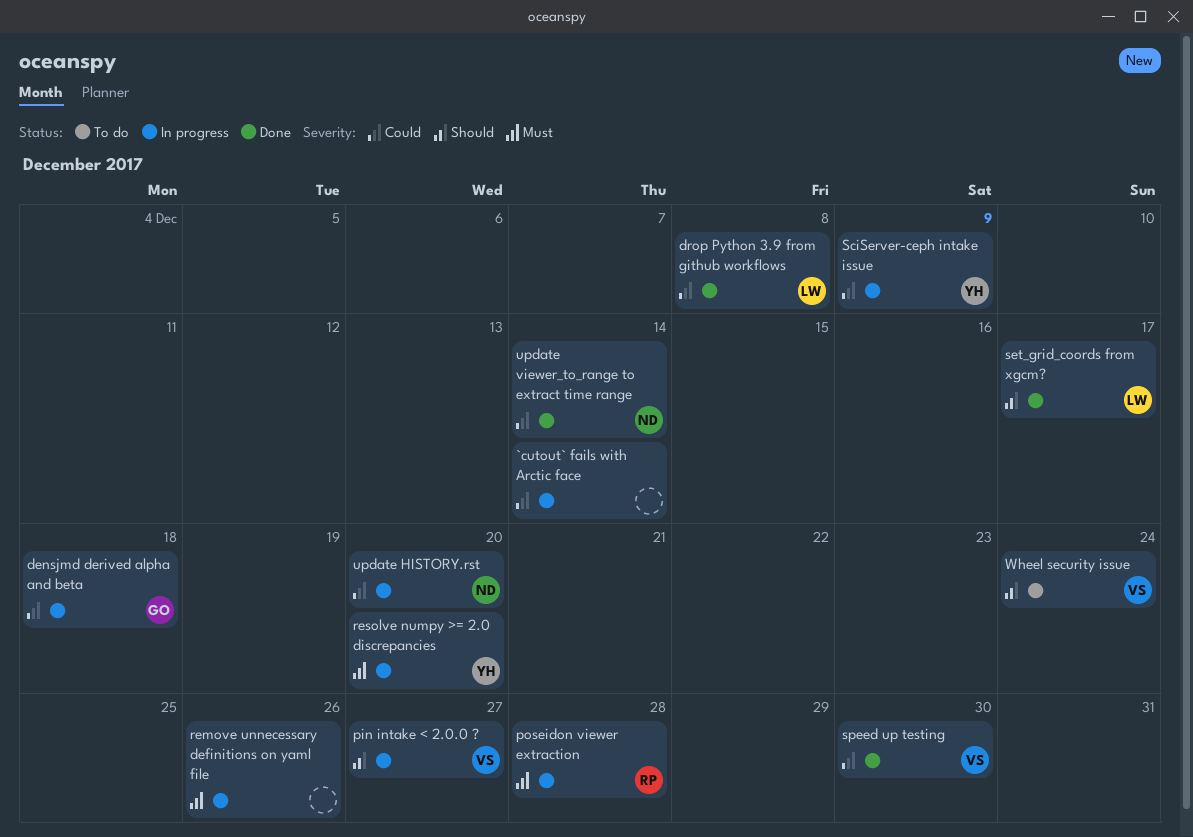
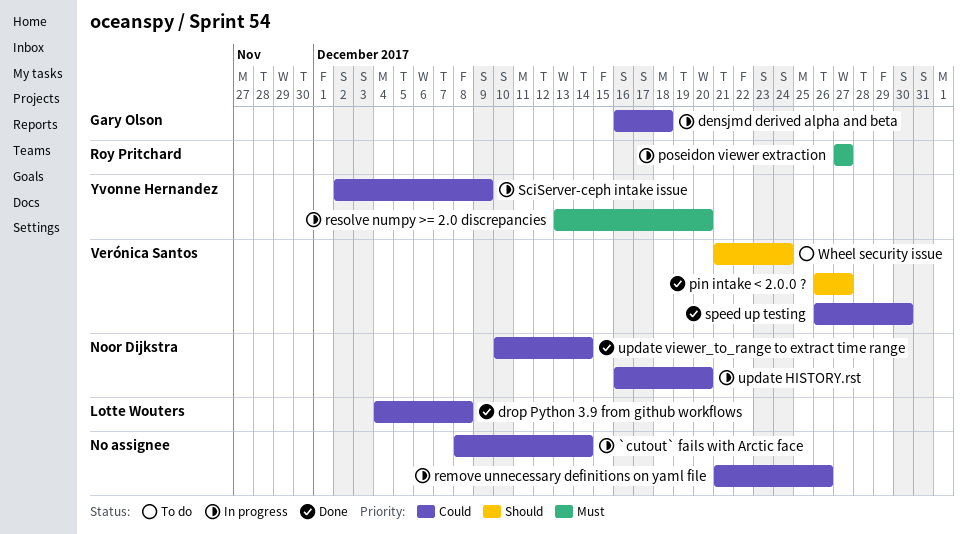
pin intake < 2.0.0 ?, status: In progress -> Done
poseidon viewer extraction, due: Dec 28 -> Dec 27
remove unnecessary definitions on yaml file, priority: Must -> Could
set_grid_coords from xgcm?: present -> none

